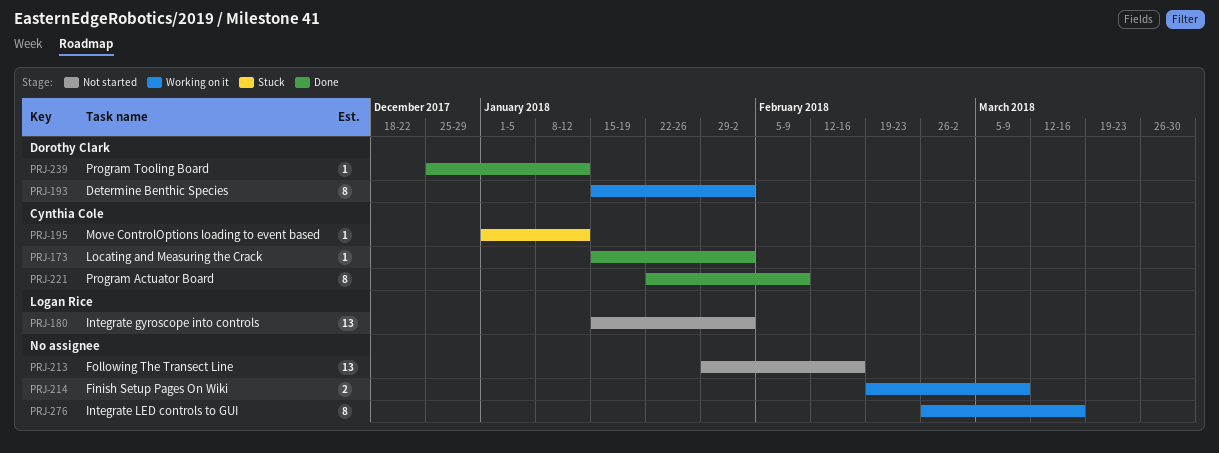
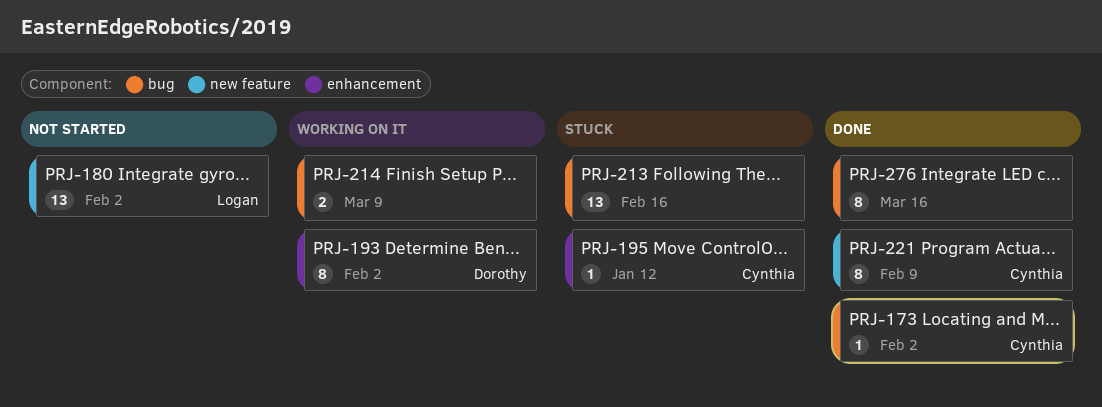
PRJ-213, status: Not started -> Stuck
PRJ-239: present -> none
PRJ-276, status: Working on it -> Done

